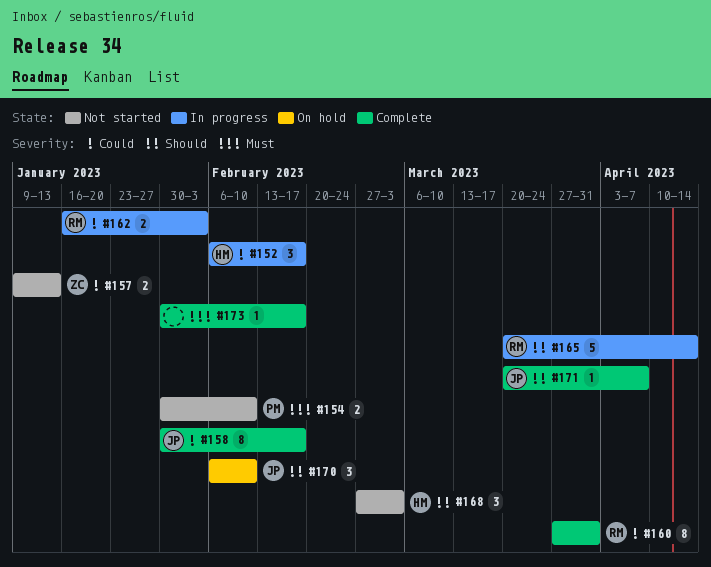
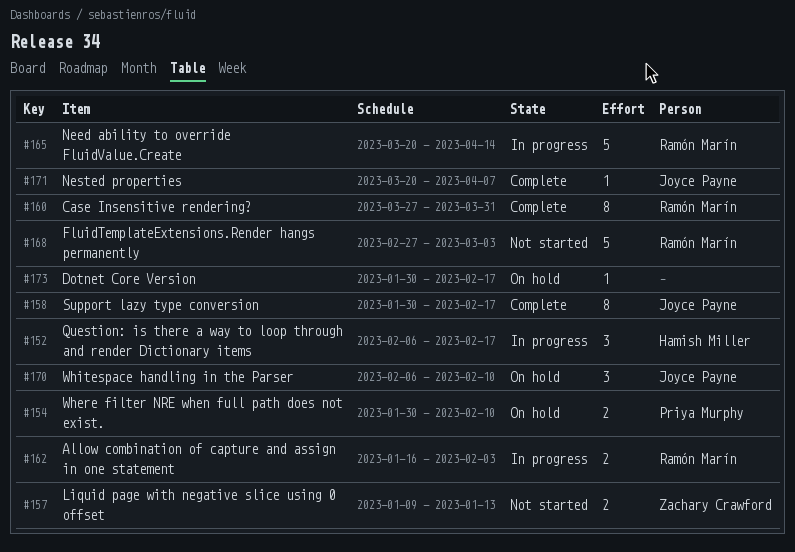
#154, status: Not started -> On hold
#168, owner: Hamish Miller -> Ramón Marín
#168, estimate: 3 -> 5
#173, status: Complete -> On hold

